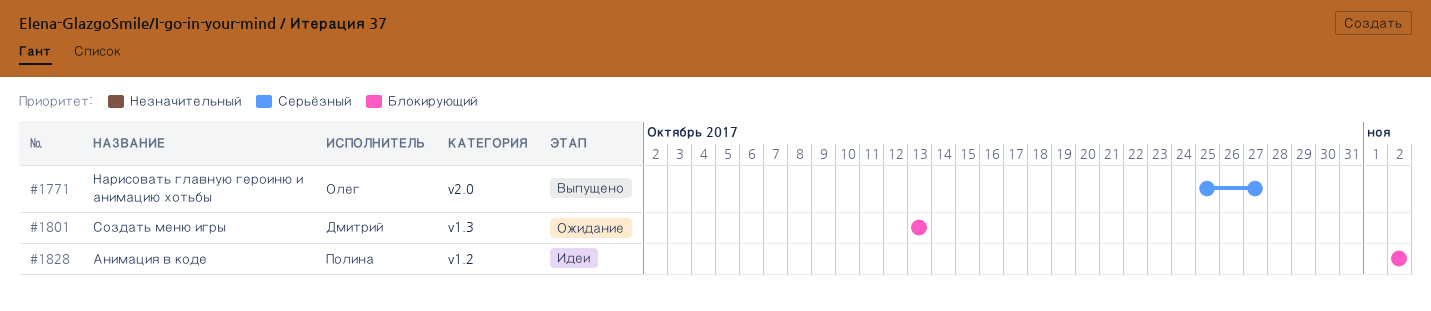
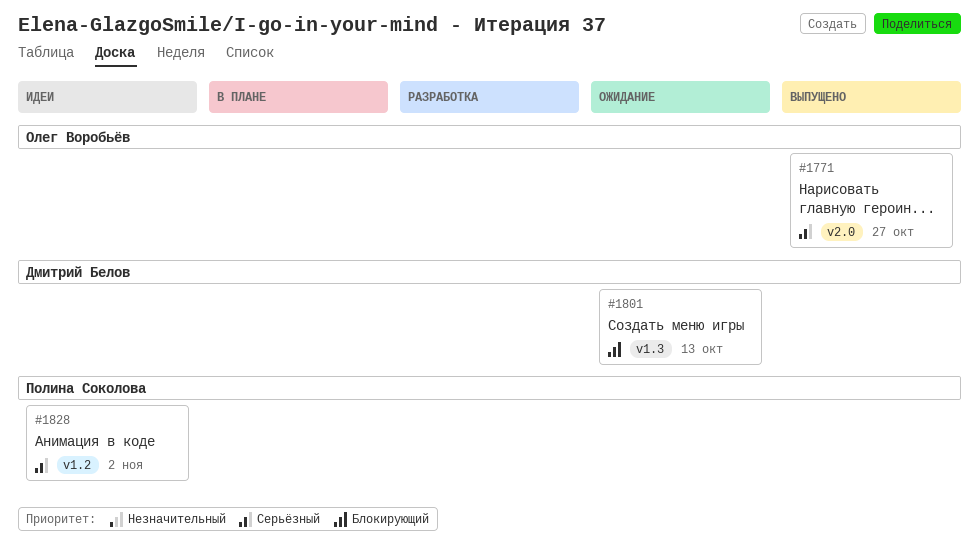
#1828, priority: Блокирующий -> Серьёзный

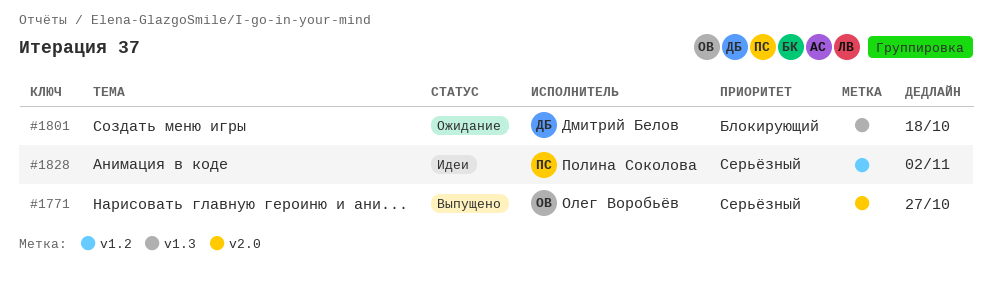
#1801, due: Oct 13 -> Oct 18

